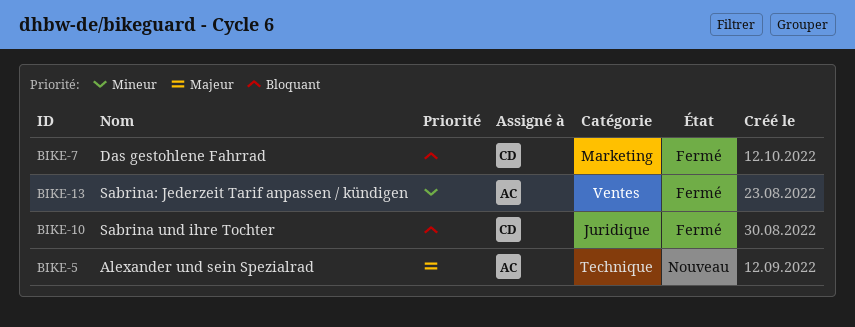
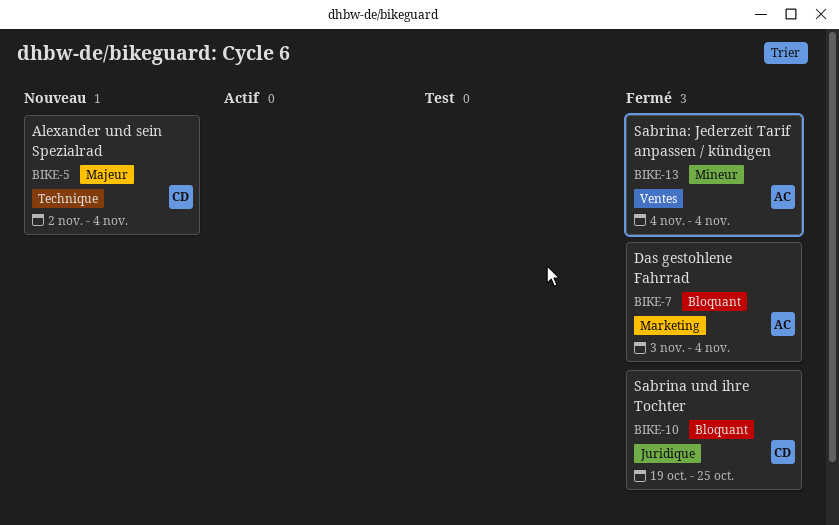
BIKE-5, owner: AC -> CD
BIKE-7, owner: CD -> AC

